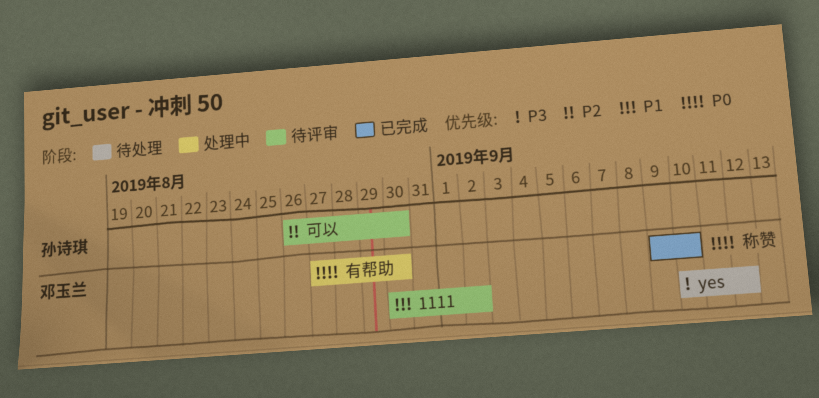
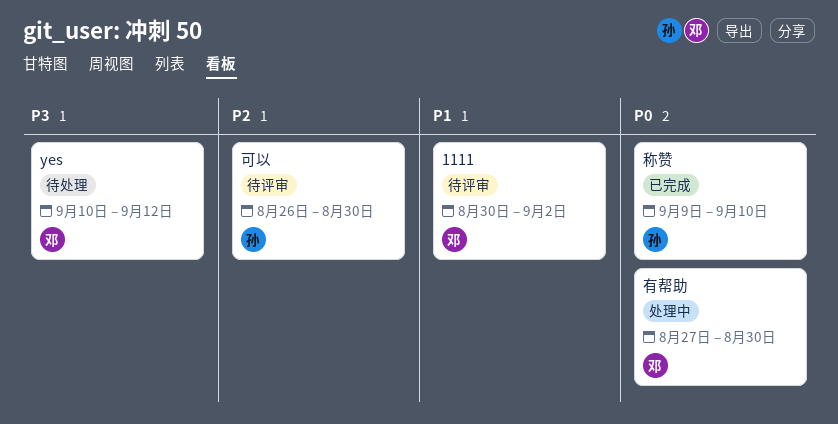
称赞, owner: 邓玉兰 -> 孙诗琪

